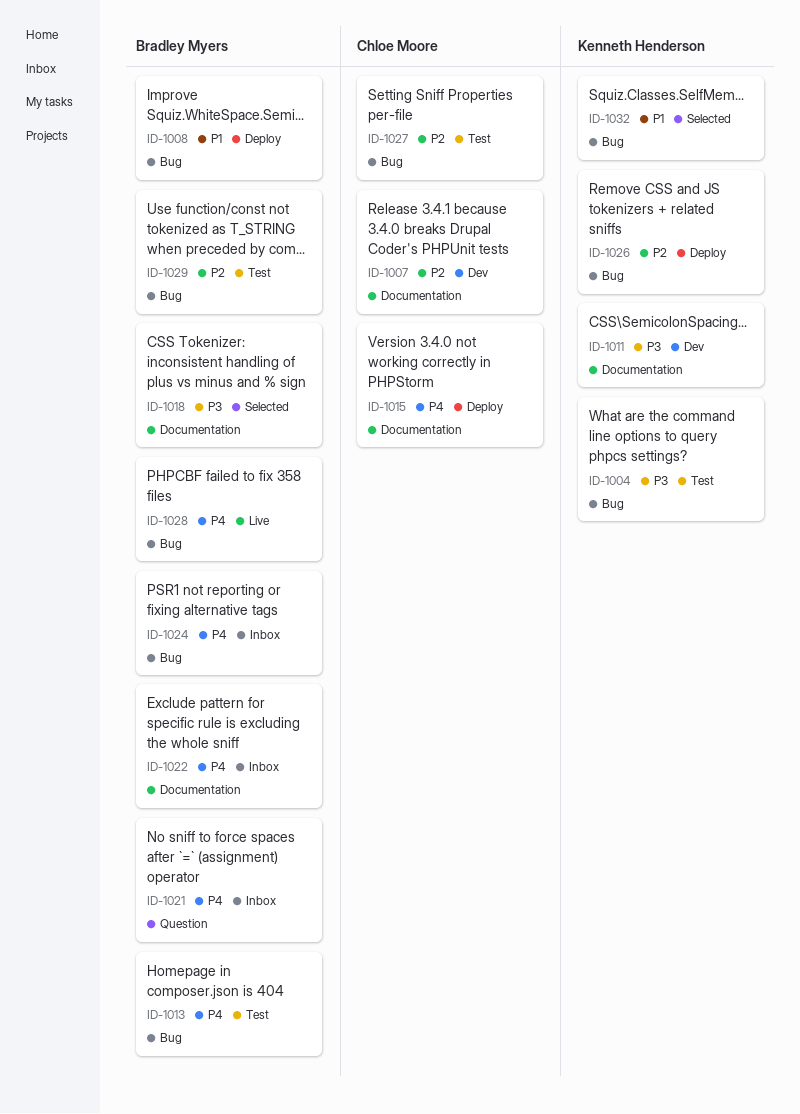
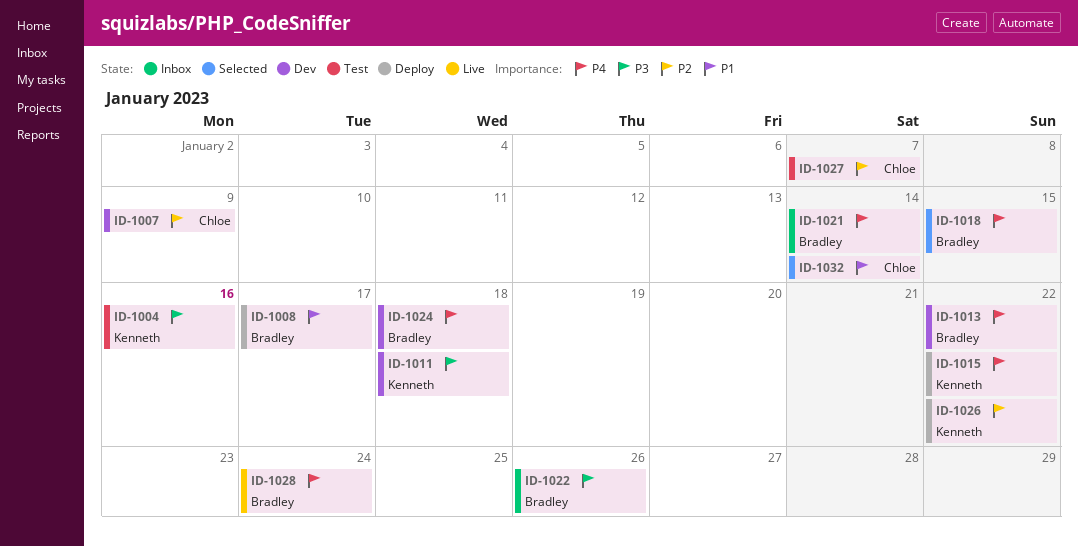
ID-1013, status: Test -> Dev
ID-1015, owner: Chloe Moore -> Kenneth Henderson
ID-1018, priority: P3 -> P4
ID-1022, priority: P4 -> P3
ID-1024, status: Inbox -> Dev
ID-1029: present -> none
ID-1032, owner: Kenneth Henderson -> Chloe Moore

